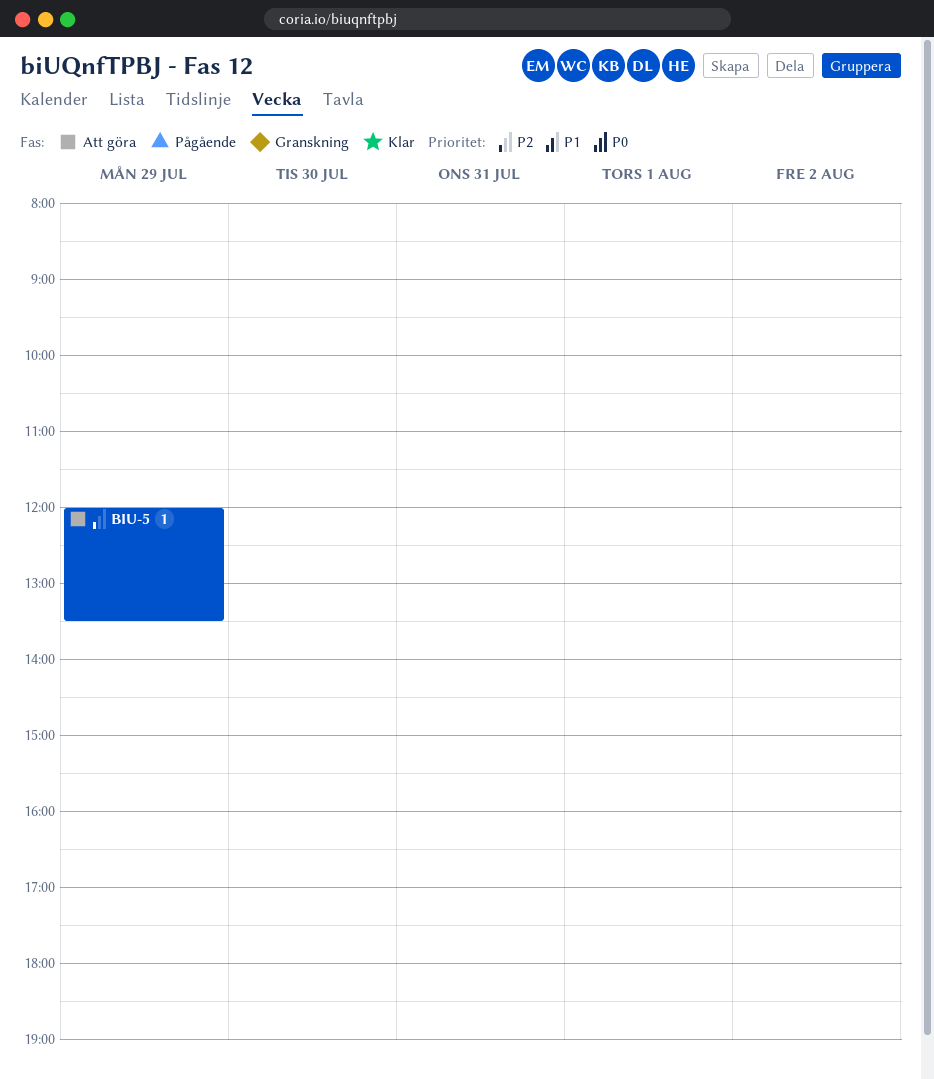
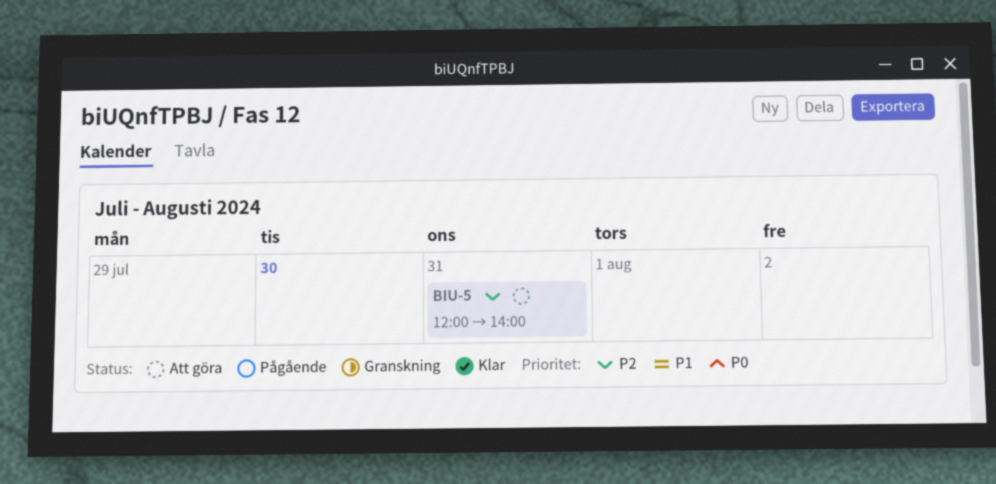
BIU-5, day: Jul 29 -> Jul 31
BIU-5, ends: 13:30 -> 14:00

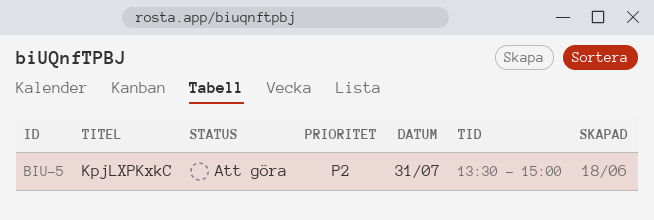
BIU-5, begins: 12:00 -> 13:30
BIU-5, ends: 14:00 -> 15:00

